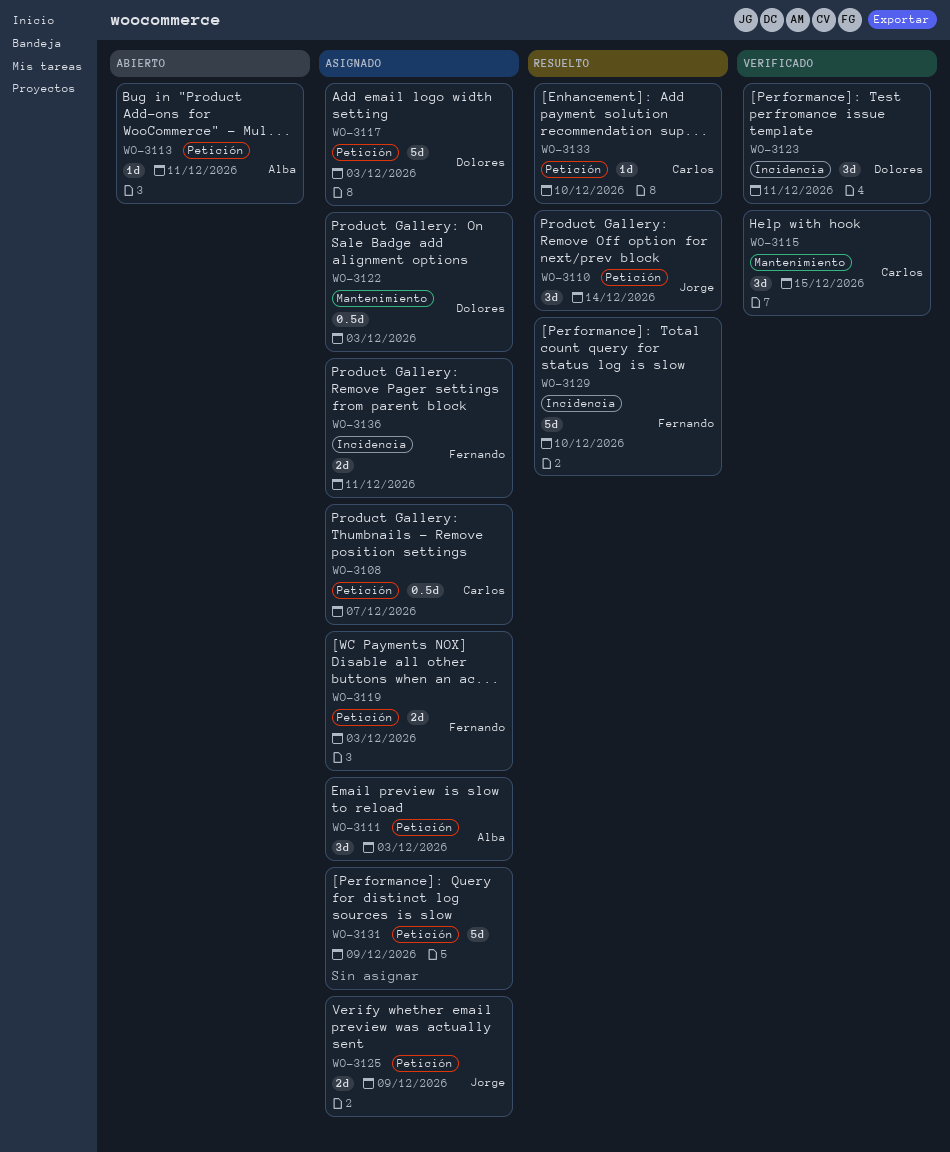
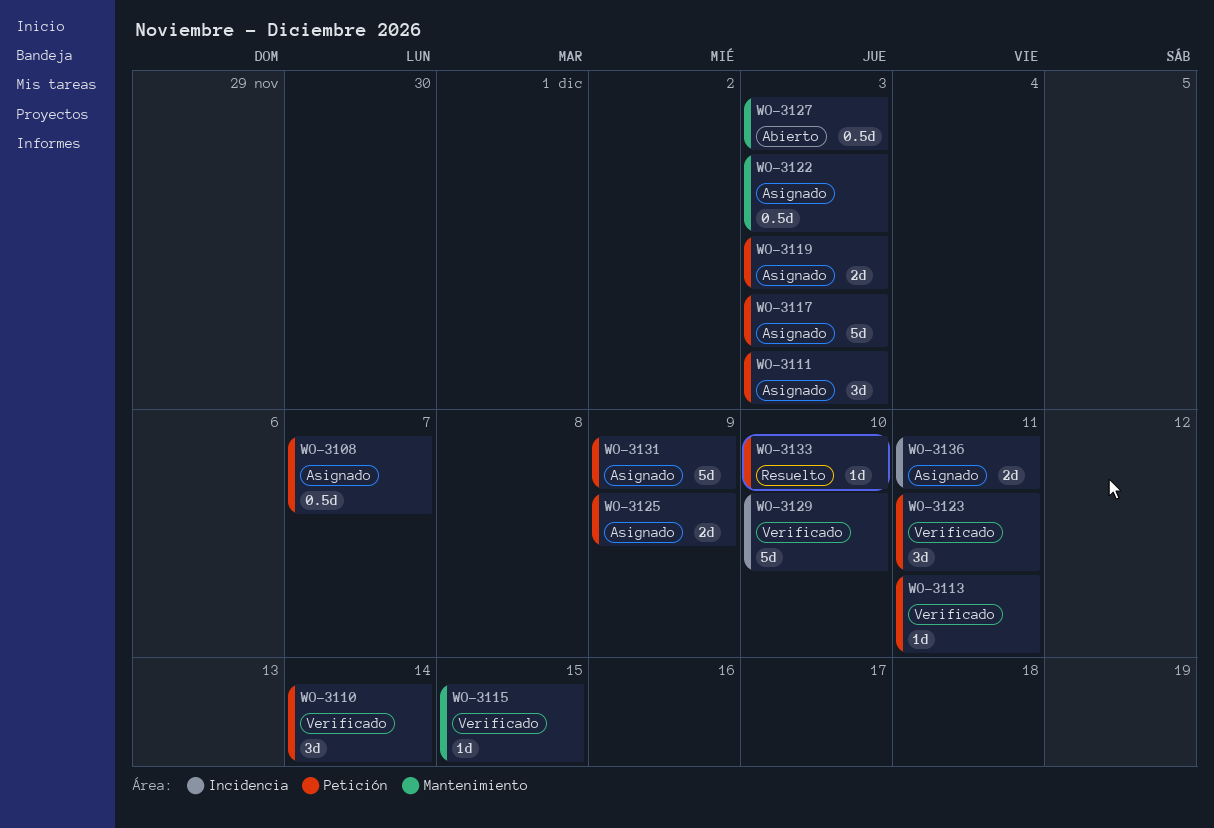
WO-3110, status: Resuelto -> Verificado
WO-3113, status: Abierto -> Verificado
WO-3115, estimate: 3d -> 1d
WO-3123, label: Incidencia -> Petición
WO-3127: none -> present
WO-3129, status: Resuelto -> Verificado

